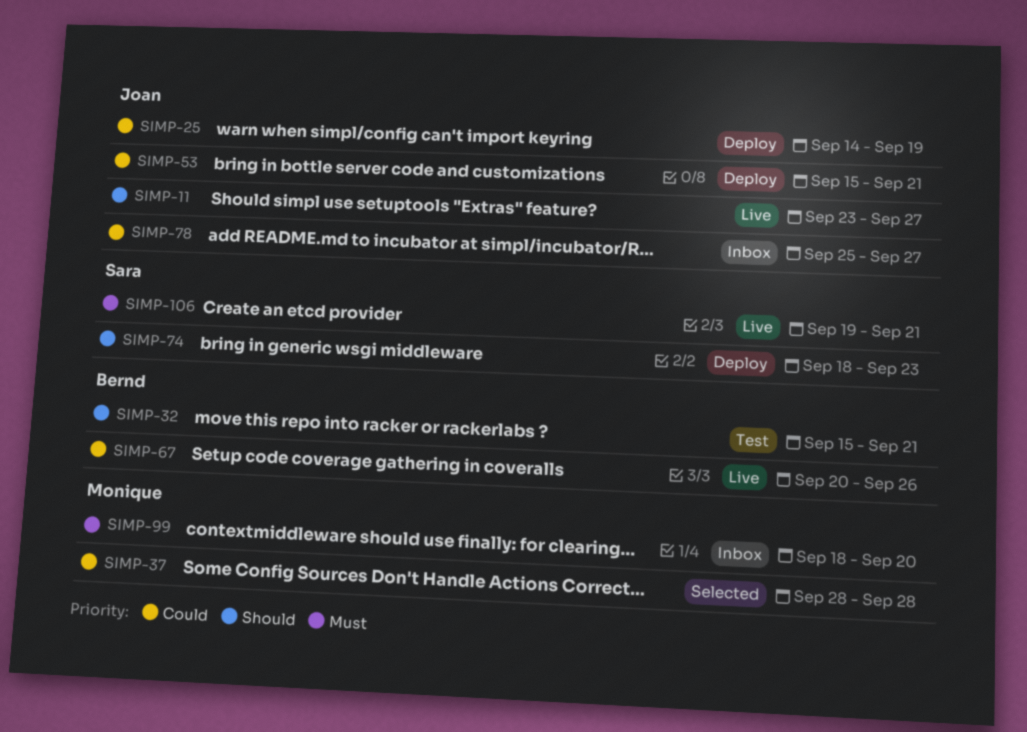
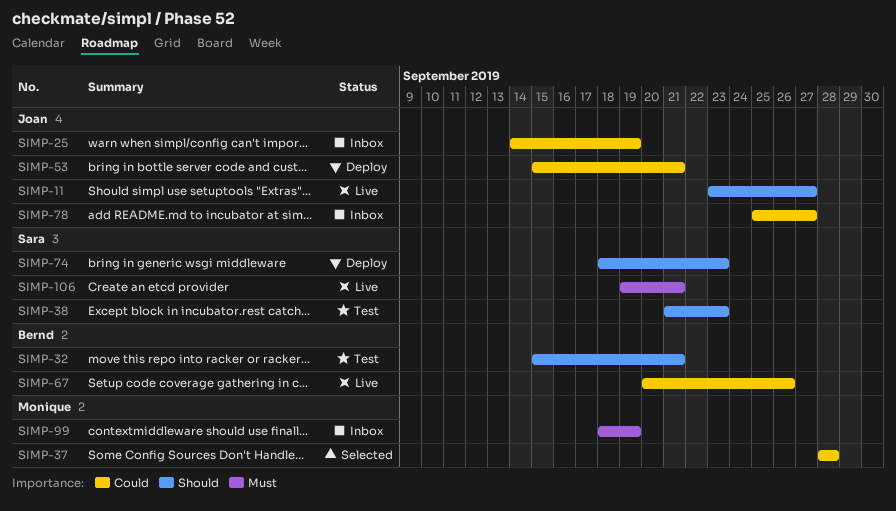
SIMP-25, status: Deploy -> Inbox
SIMP-38: none -> present
SIMP-99, due: Sep 20 -> Sep 19

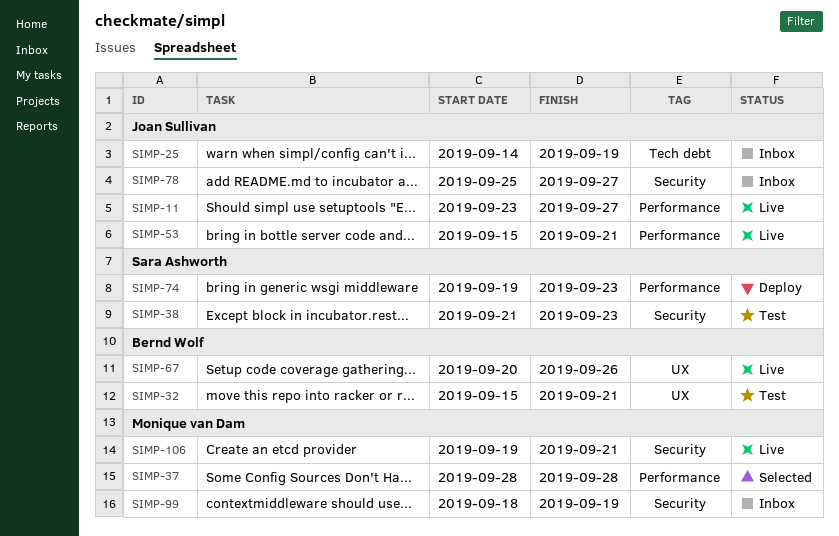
SIMP-53, status: Deploy -> Live
SIMP-74, start: Sep 18 -> Sep 19
SIMP-106, owner: Sara Ashworth -> Monique van Dam

